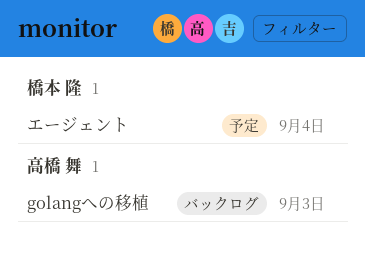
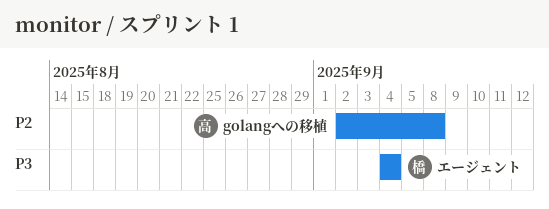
golangへの移植, due: Sep 3 -> Sep 8

